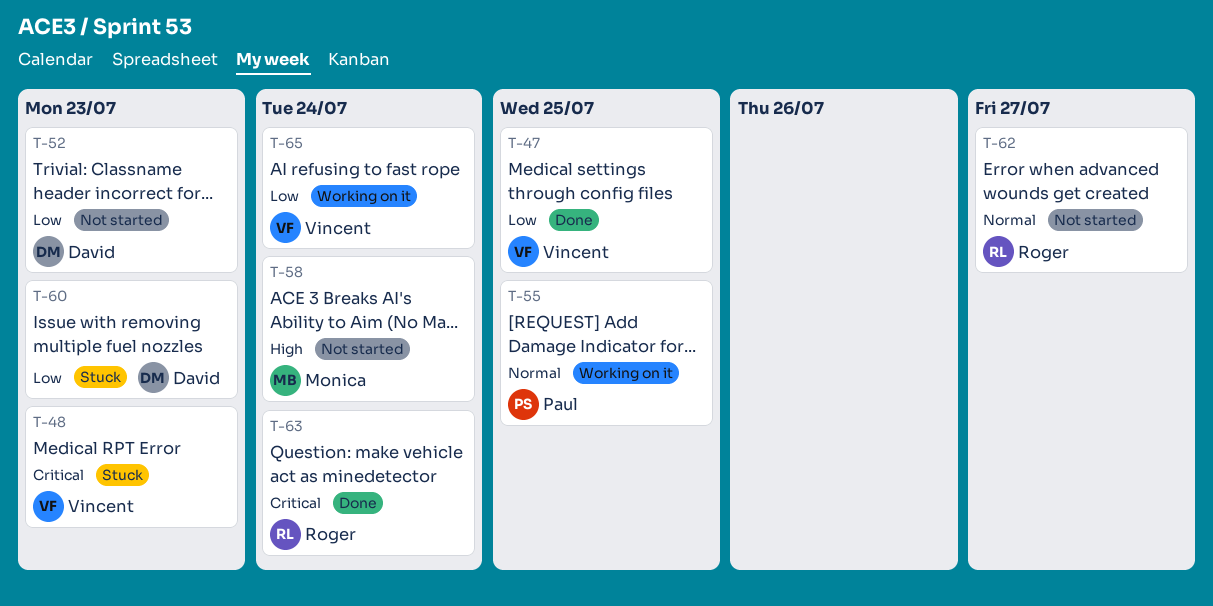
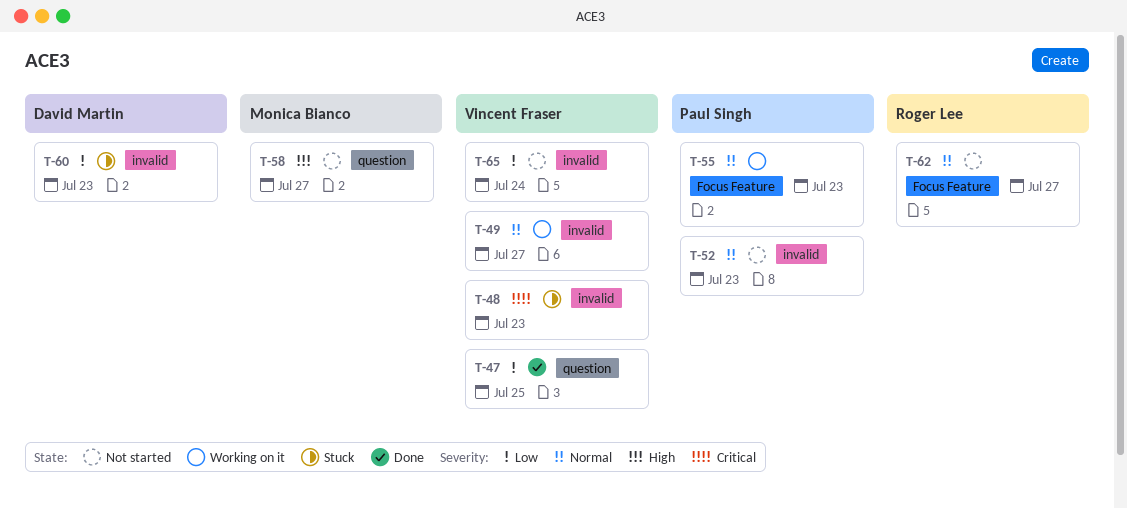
T-49: none -> present
T-52, owner: David Martin -> Paul Singh
T-52, priority: Low -> Normal
T-55, due: Jul 25 -> Jul 23
T-58, due: Jul 24 -> Jul 27
T-63: present -> none
T-65, status: Working on it -> Not started

